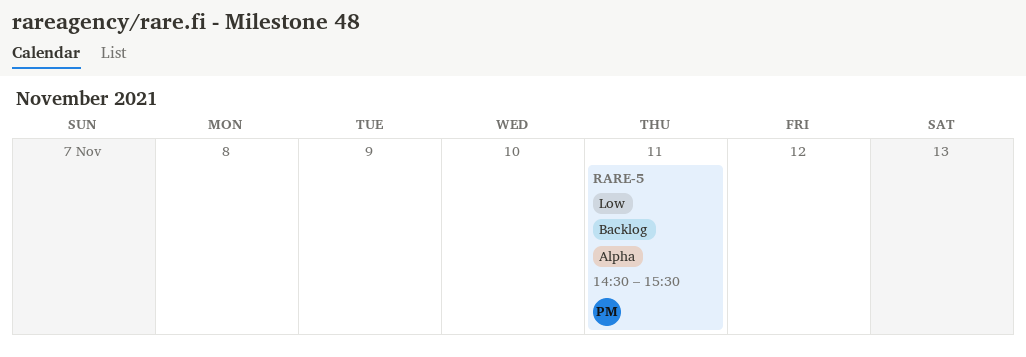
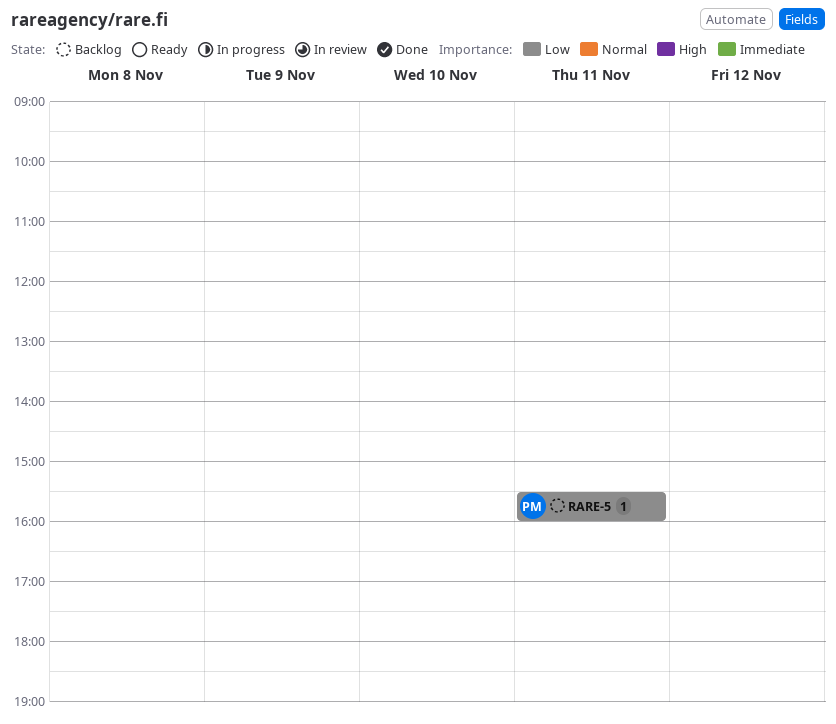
RARE-5, begins: 14:30 -> 15:30
RARE-5, ends: 15:30 -> 16:00

